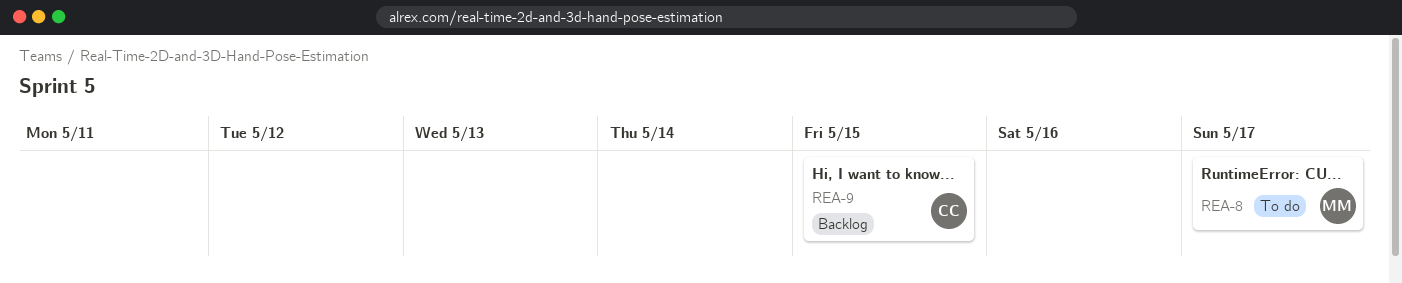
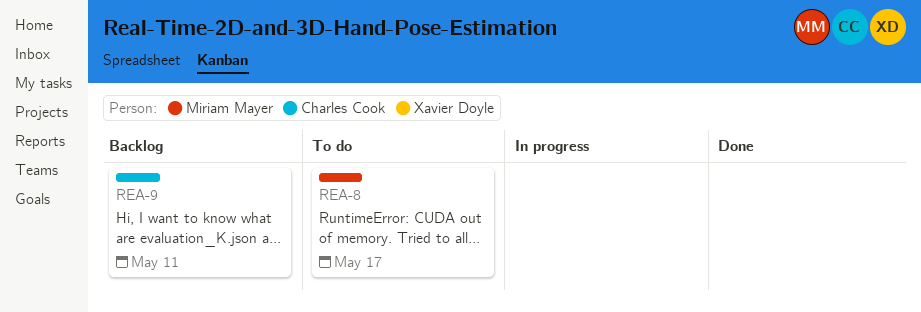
REA-9, due: May 15 -> May 11

